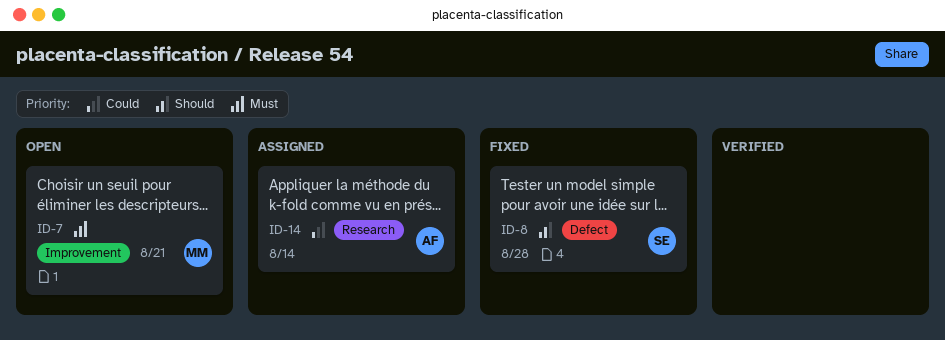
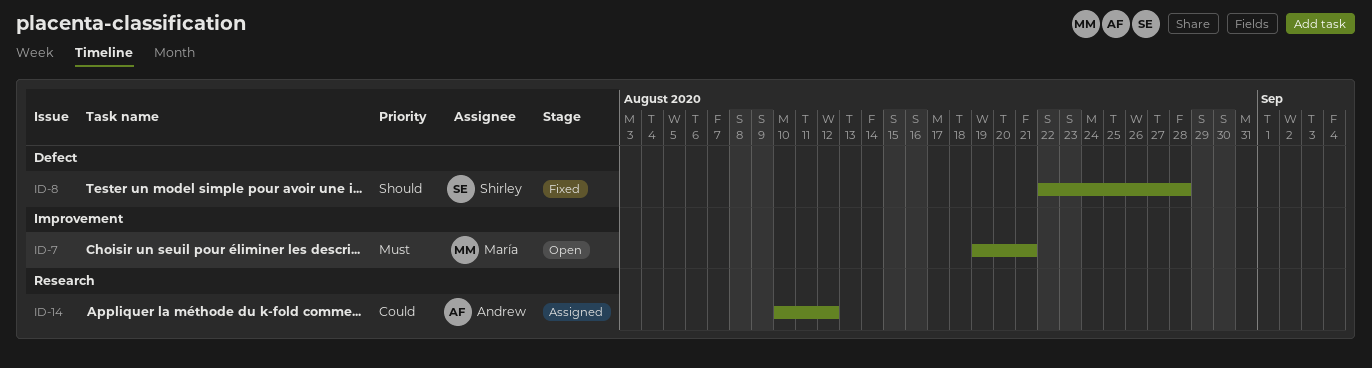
ID-14, due: Aug 14 -> Aug 12

